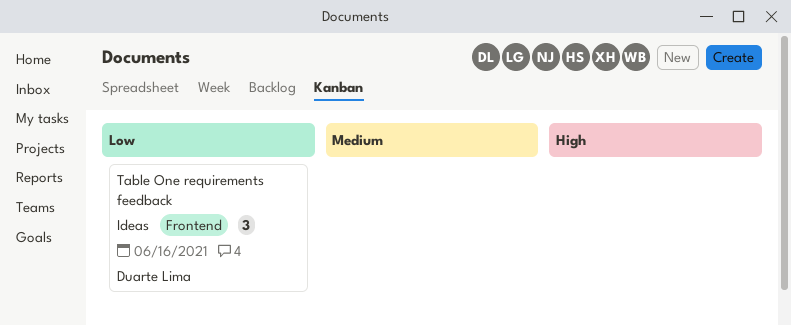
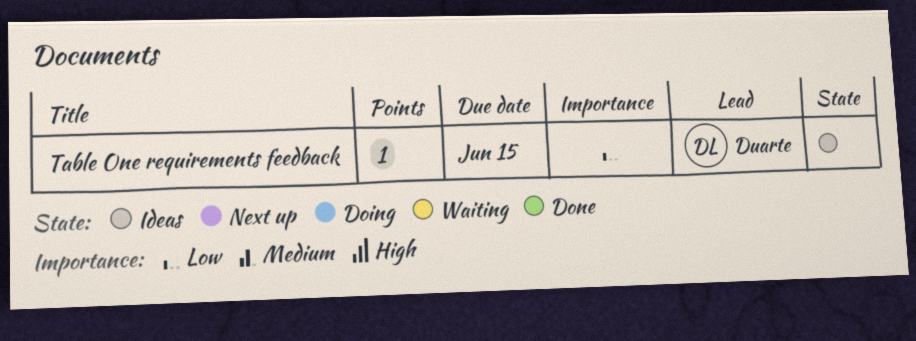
Table One requirements feedback, estimate: 3 -> 1
Table One requirements feedback, due: Jun 16 -> Jun 15

